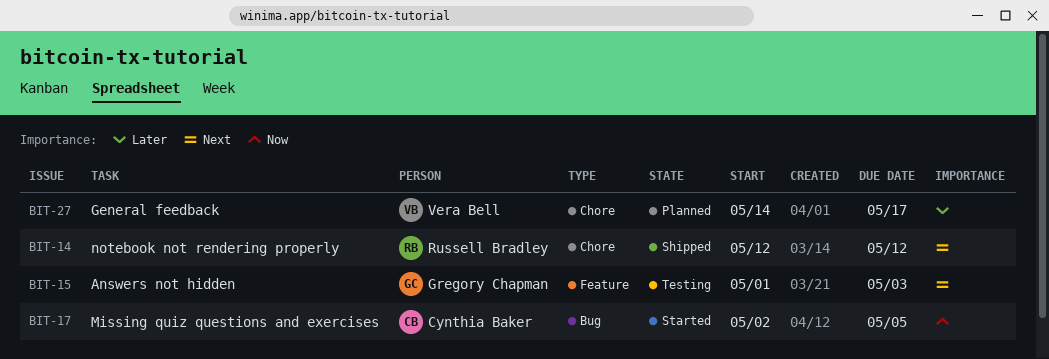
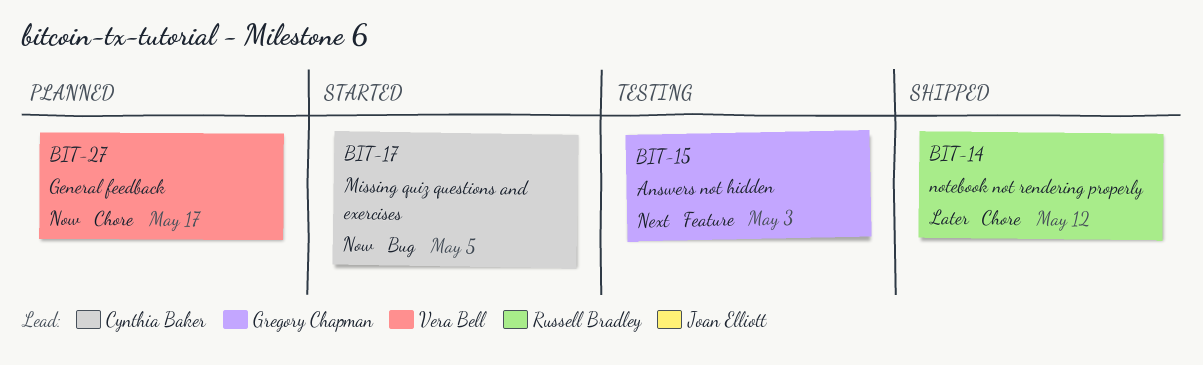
BIT-14, priority: Next -> Later
BIT-27, priority: Later -> Now

